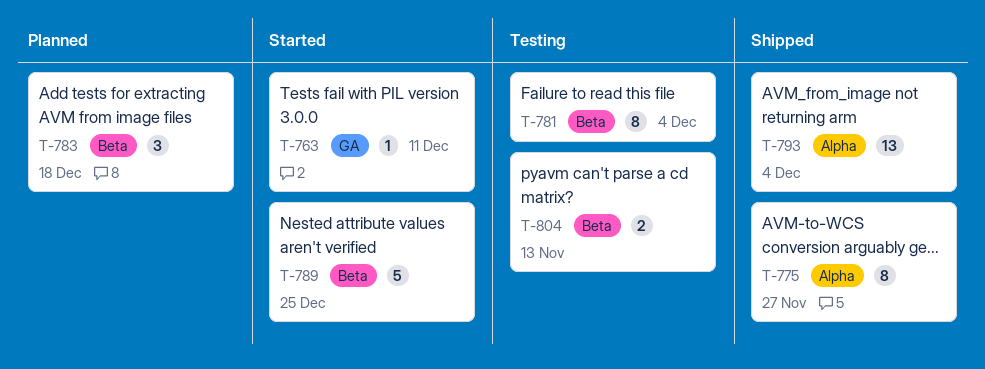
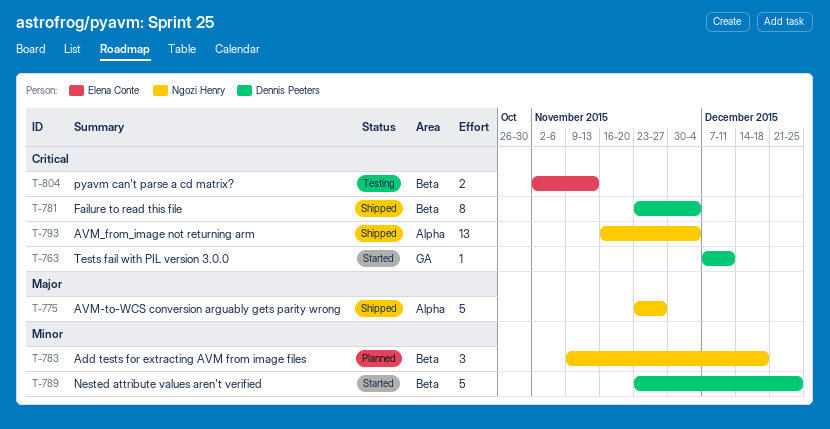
T-775, estimate: 8 -> 5
T-781, status: Testing -> Shipped

